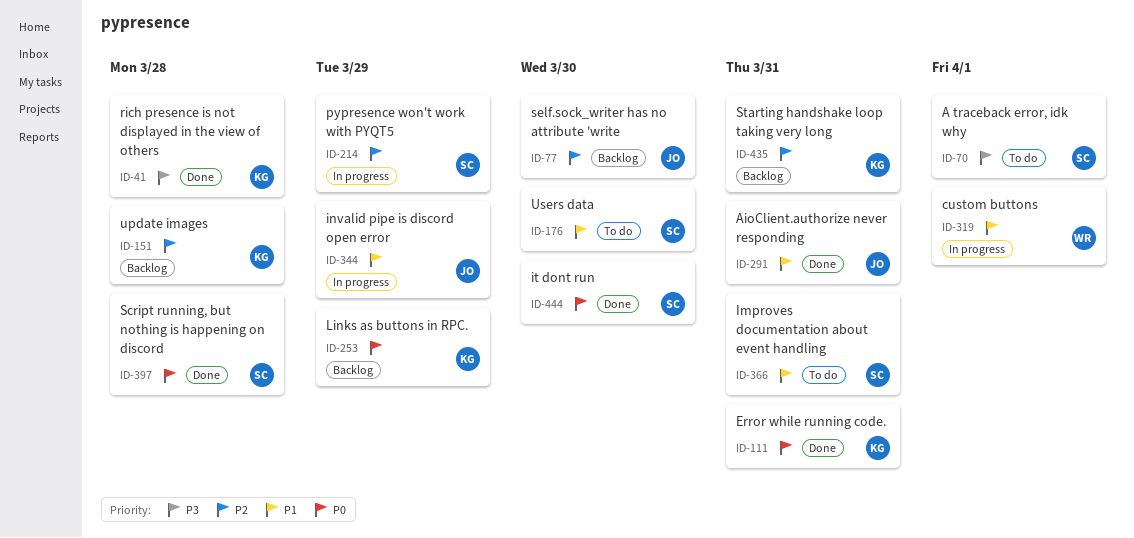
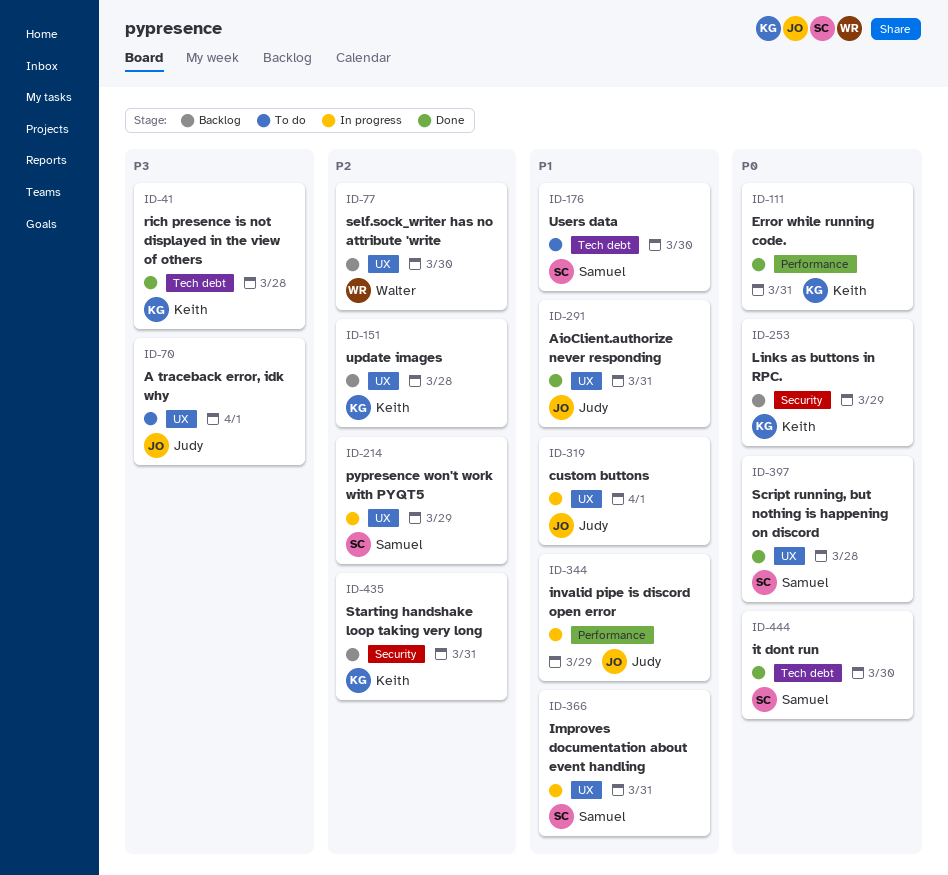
ID-70, owner: Samuel -> Judy
ID-77, owner: Judy -> Walter
ID-319, owner: Walter -> Judy
ID-366, status: To do -> In progress

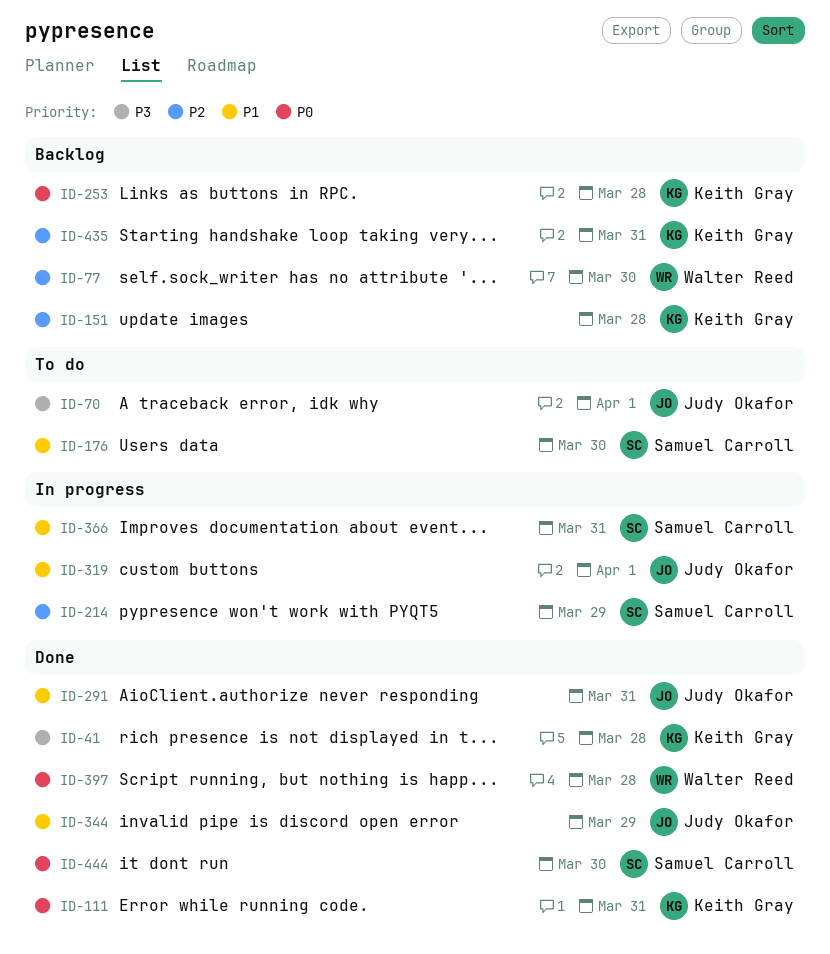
ID-253, due: Mar 29 -> Mar 28
ID-344, status: In progress -> Done
ID-397, owner: Samuel Carroll -> Walter Reed

